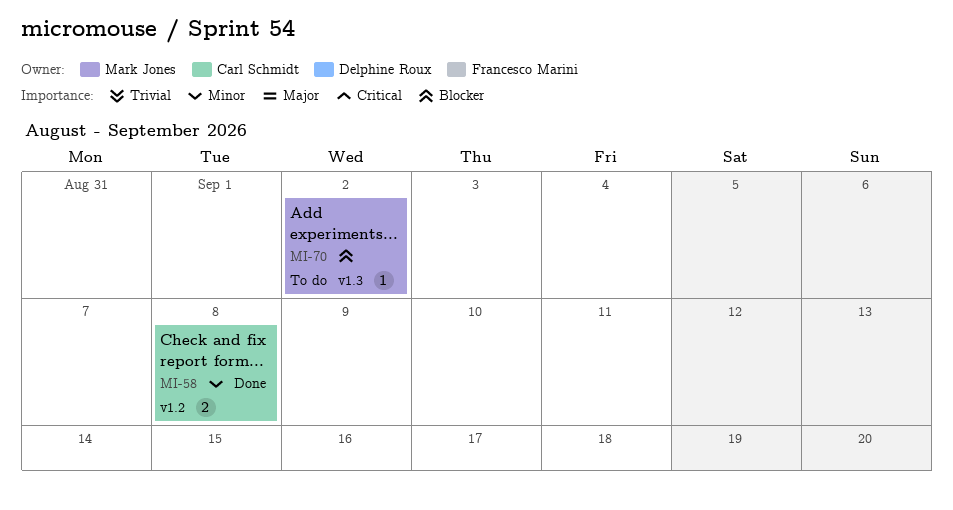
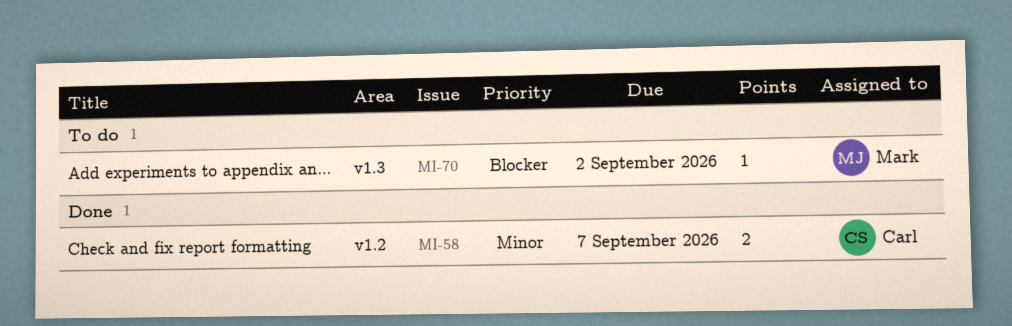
MI-58, due: Sep 8 -> Sep 7

